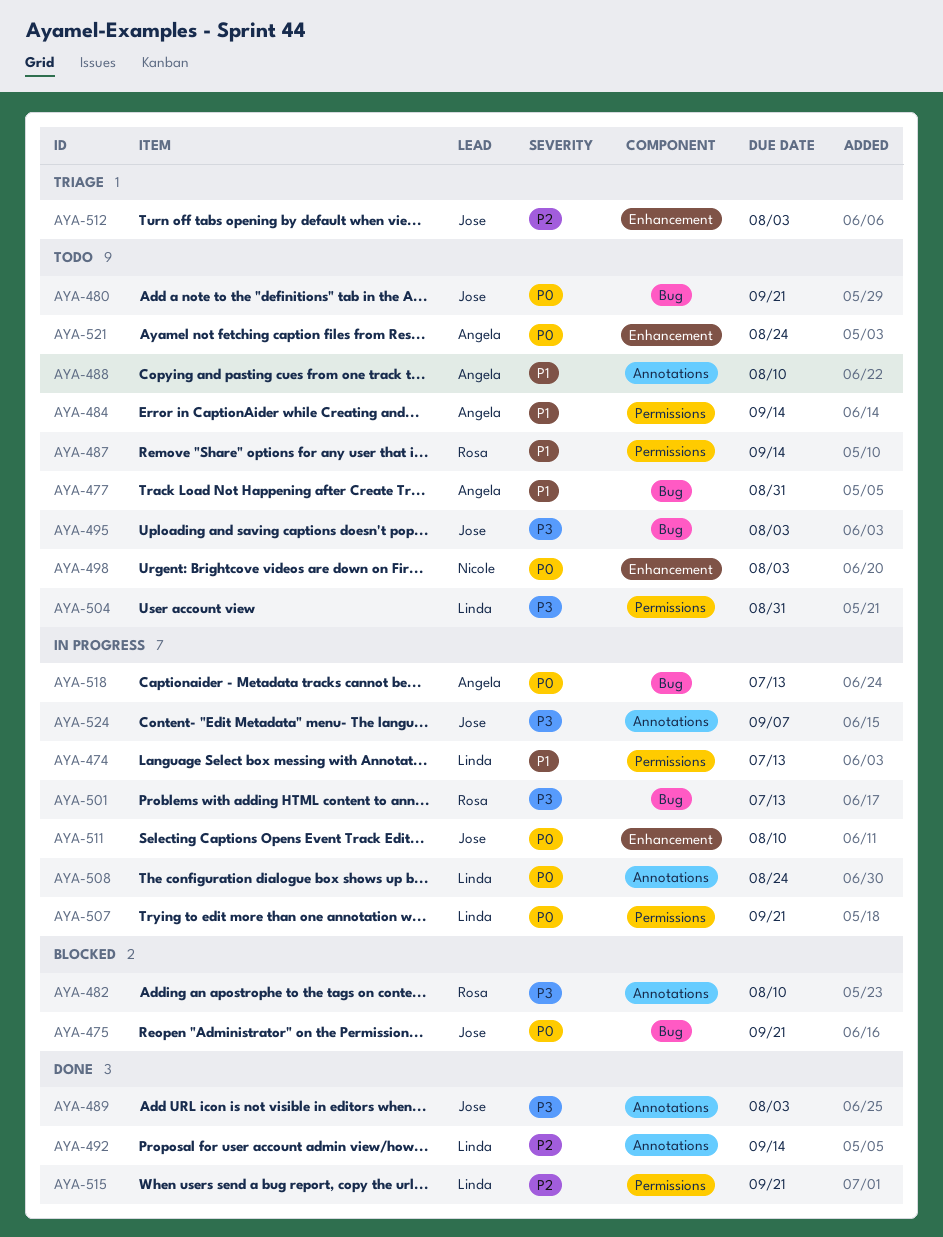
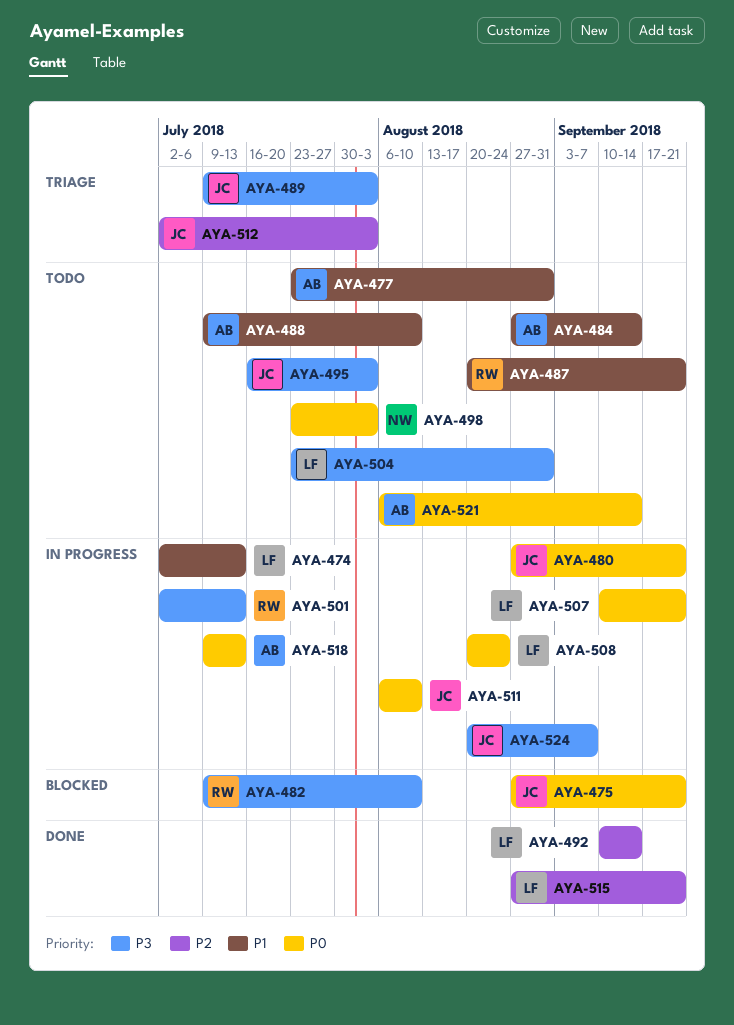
AYA-480, status: Todo -> In progress
AYA-487, due: Sep 14 -> Sep 21
AYA-489, status: Done -> Triage
AYA-521, due: Aug 24 -> Sep 14

